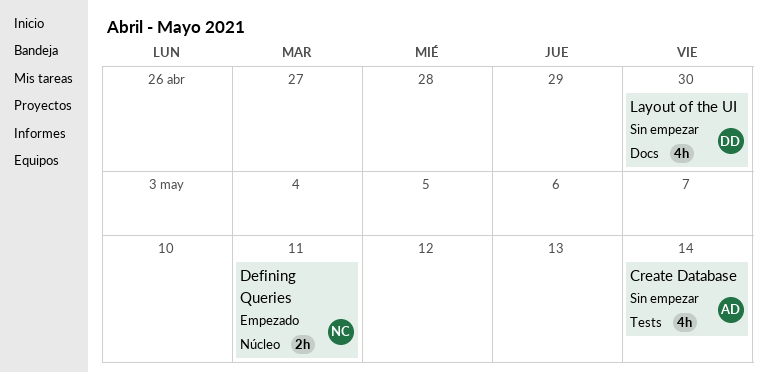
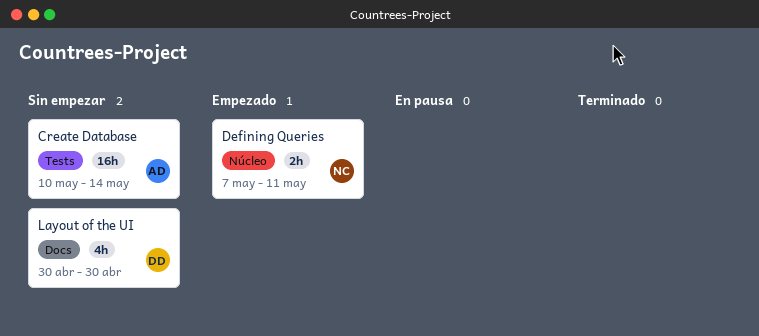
Create Database, estimate: 4h -> 16h

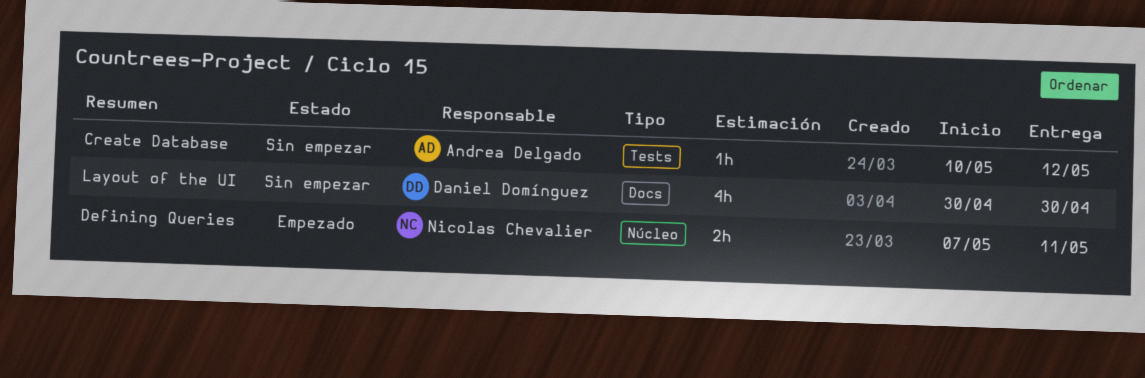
Create Database, estimate: 16h -> 1h
Create Database, due: May 14 -> May 12

